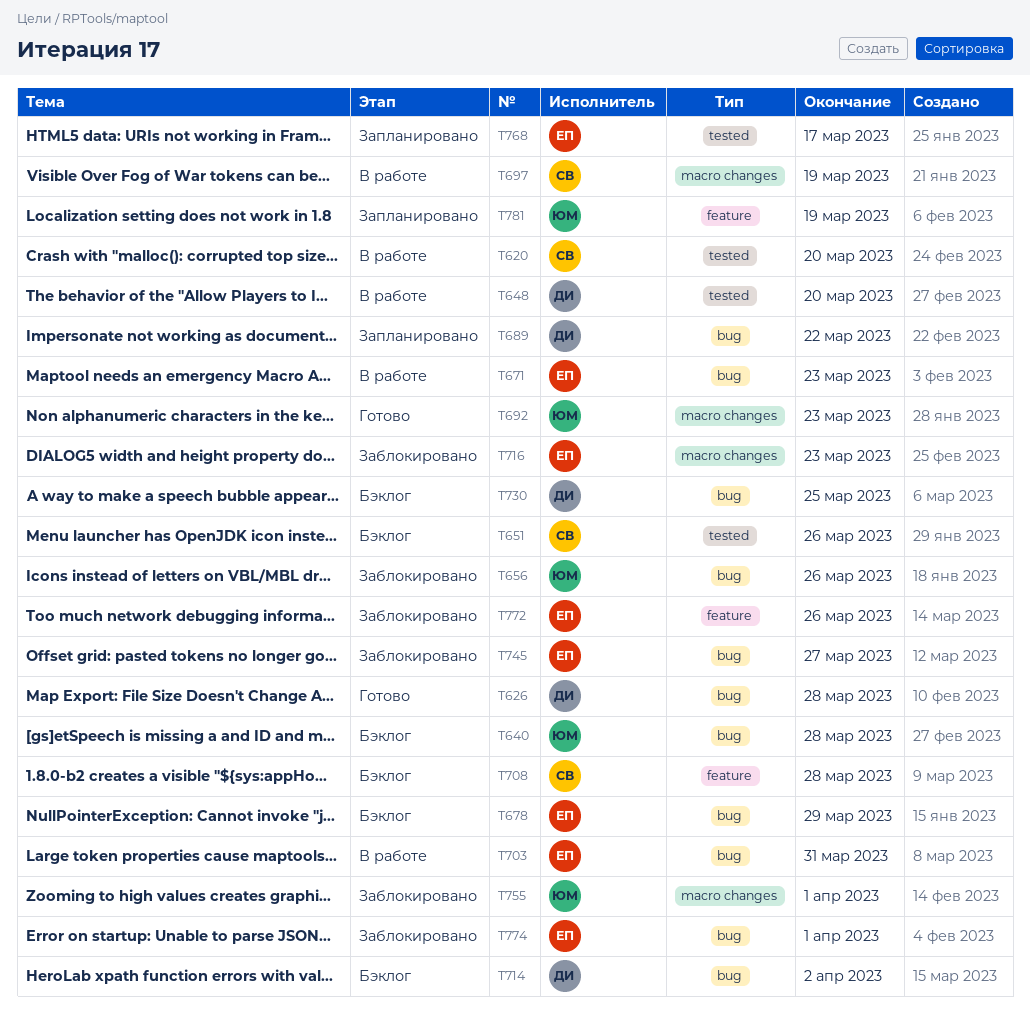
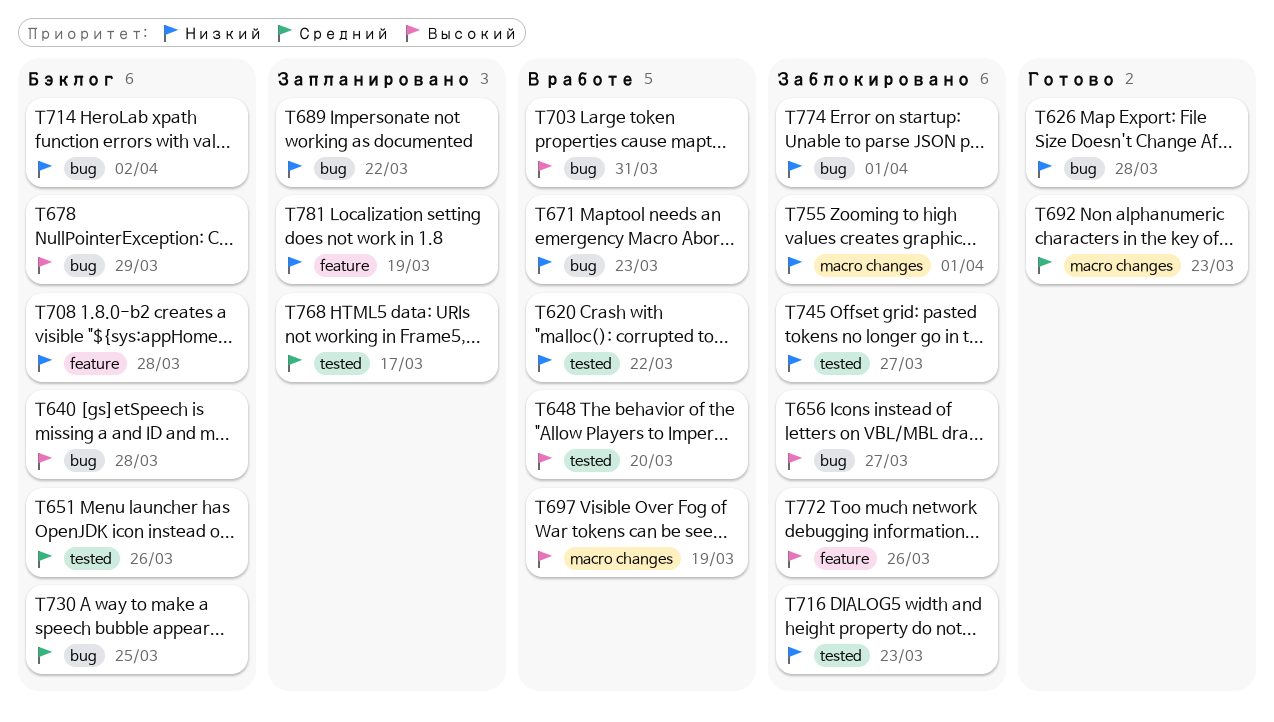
T620, due: Mar 20 -> Mar 22
T656, due: Mar 26 -> Mar 27
T716, label: macro changes -> tested
T745, label: bug -> tested

